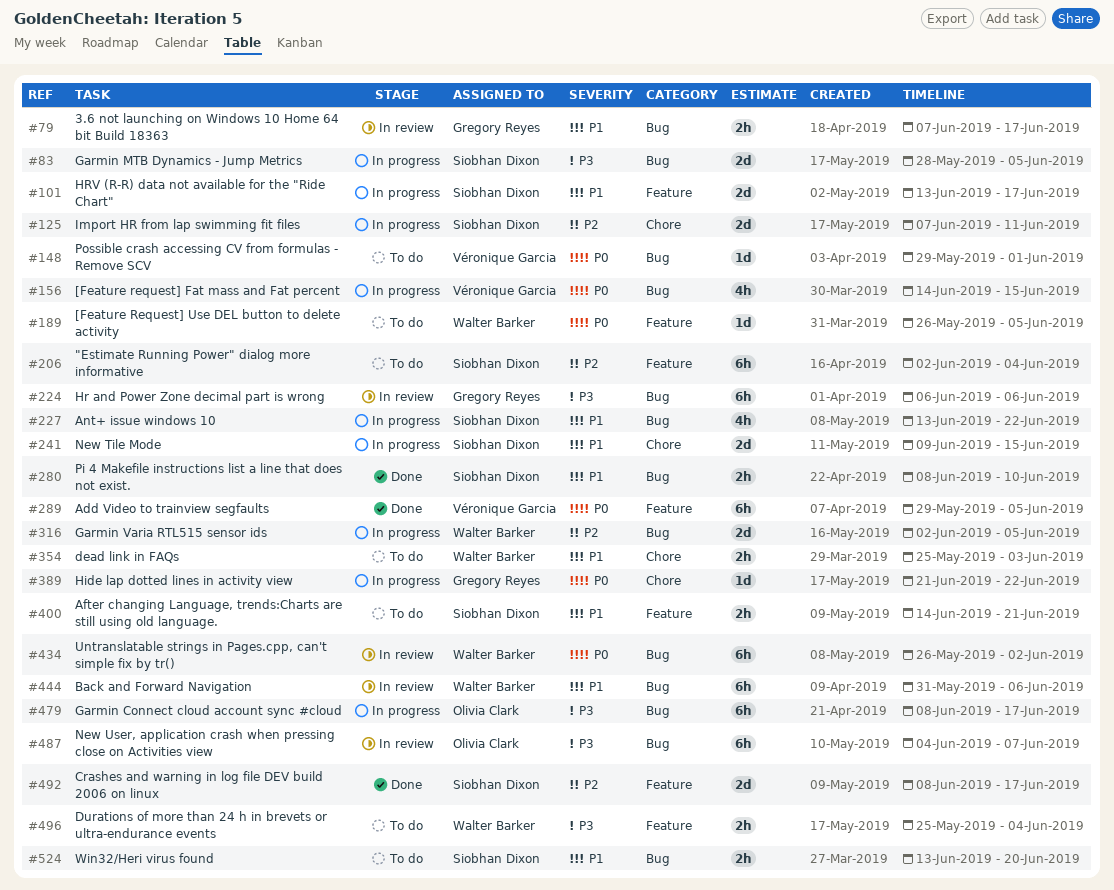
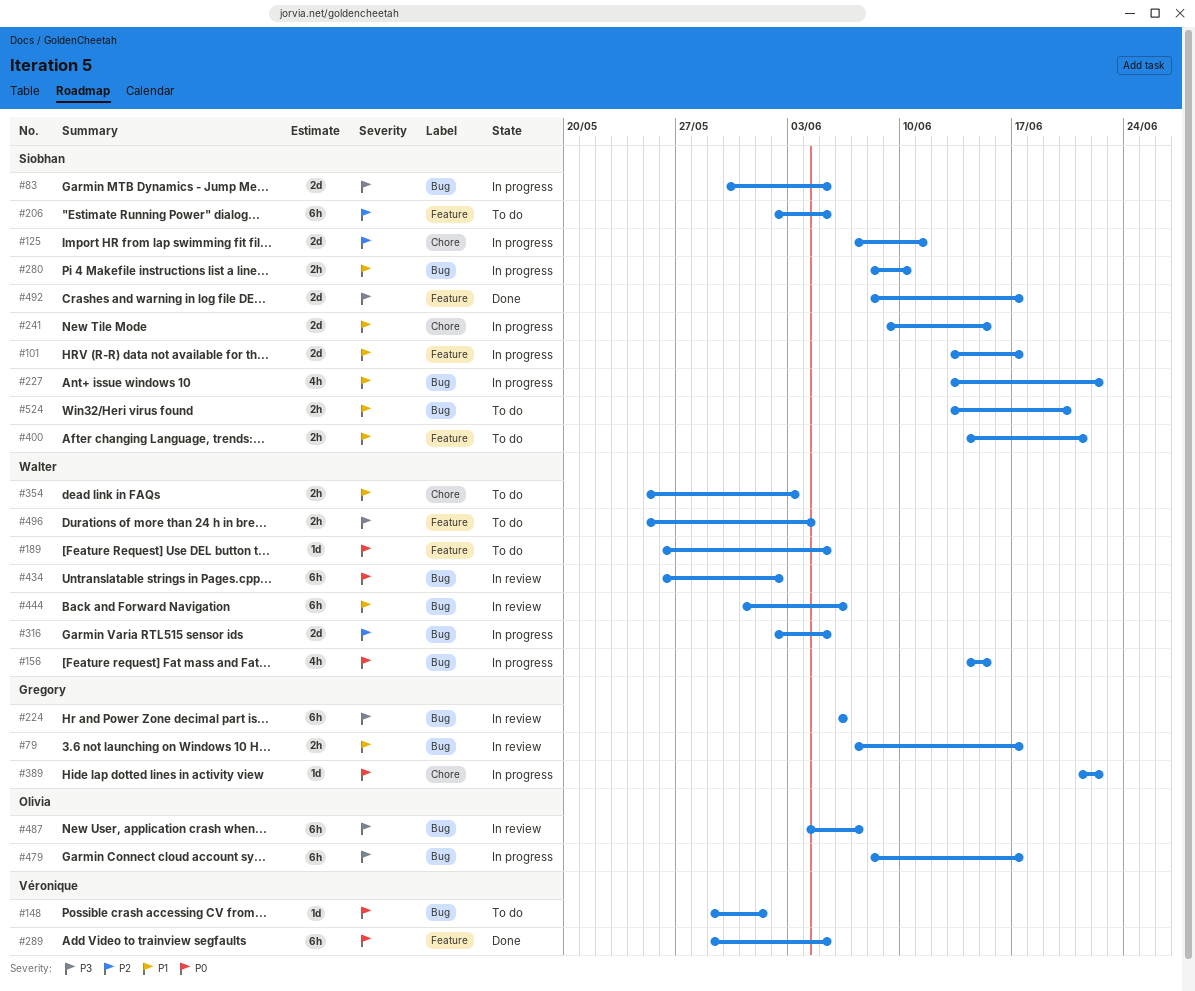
#83, start: May 28 -> May 30
#156, owner: Véronique Garcia -> Walter Barker
#206, due: Jun 4 -> Jun 5
#280, status: Done -> In progress
#492, priority: P2 -> P3

